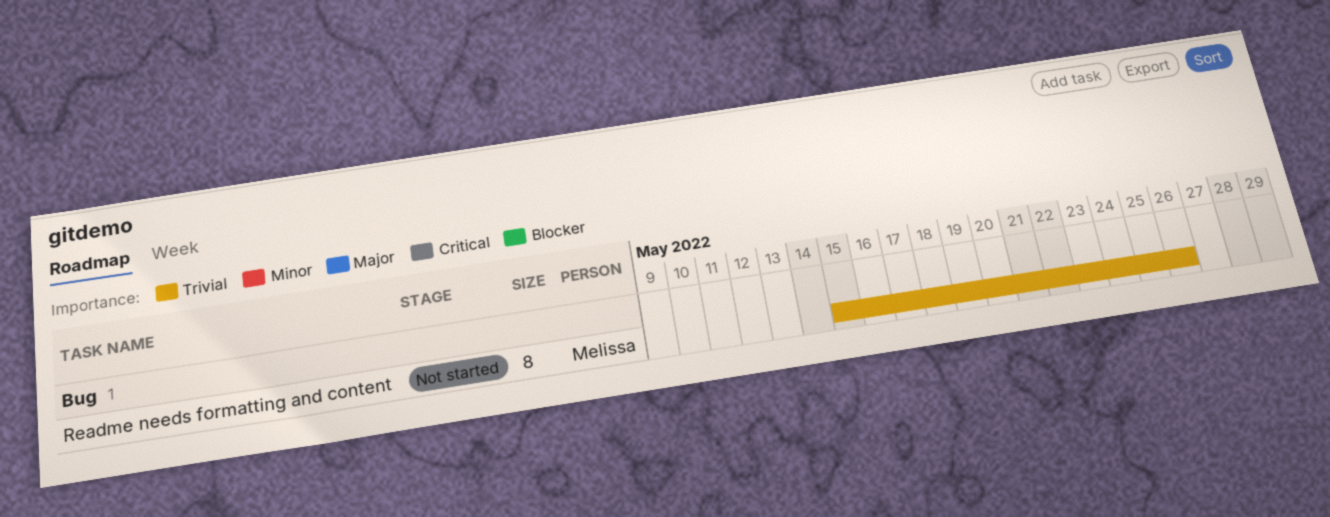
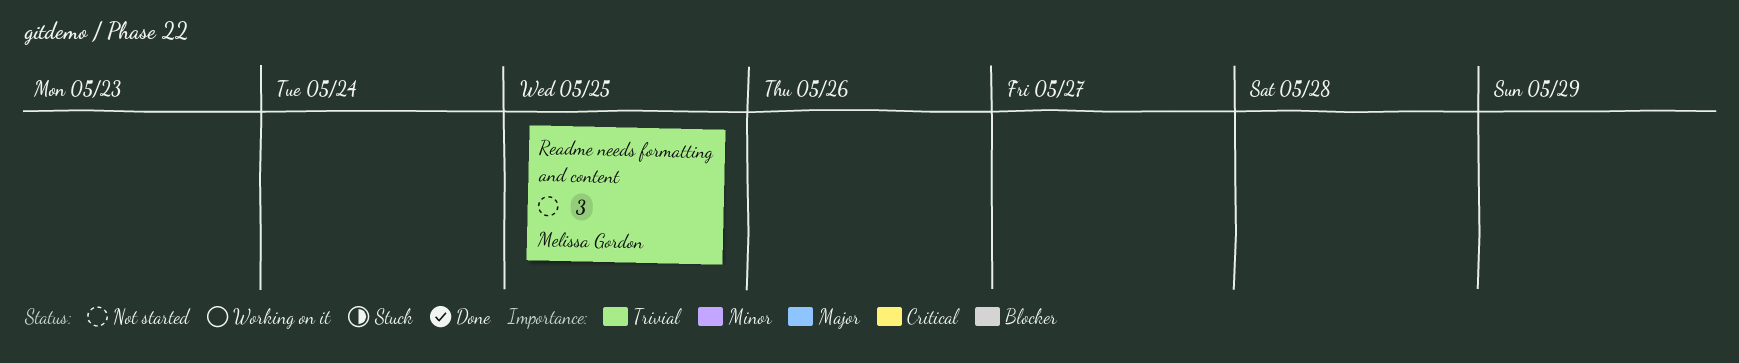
Readme needs formatting and content, estimate: 8 -> 3
Readme needs formatting and content, due: May 26 -> May 25

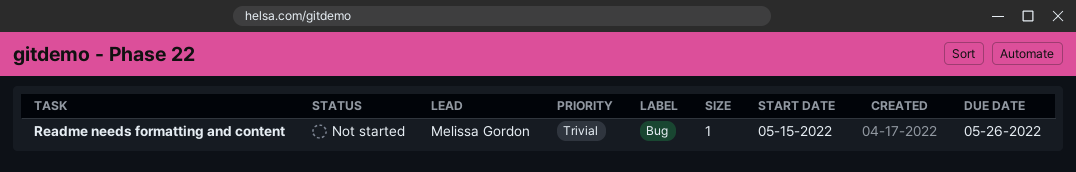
Readme needs formatting and content, estimate: 3 -> 1
Readme needs formatting and content, due: May 25 -> May 26

